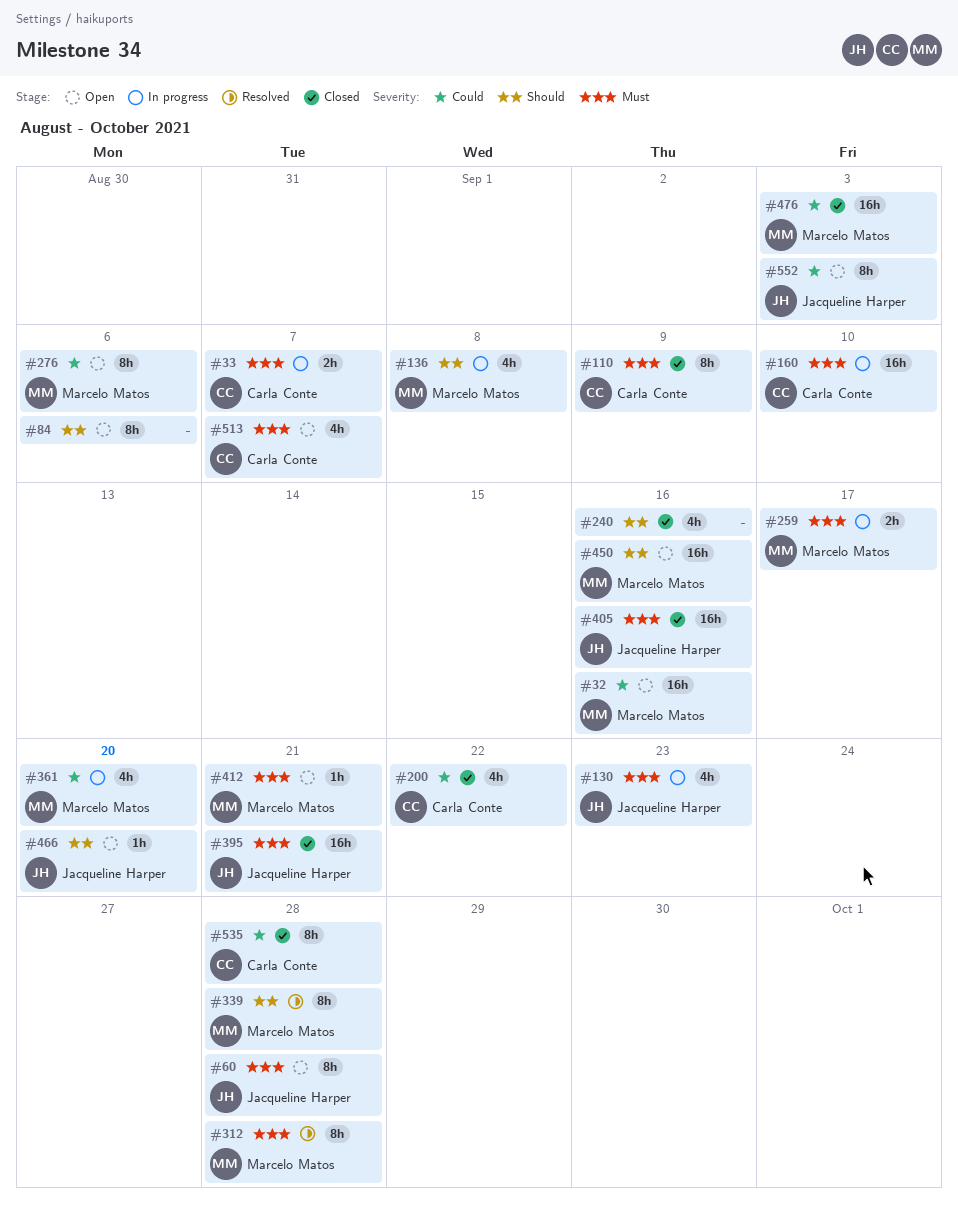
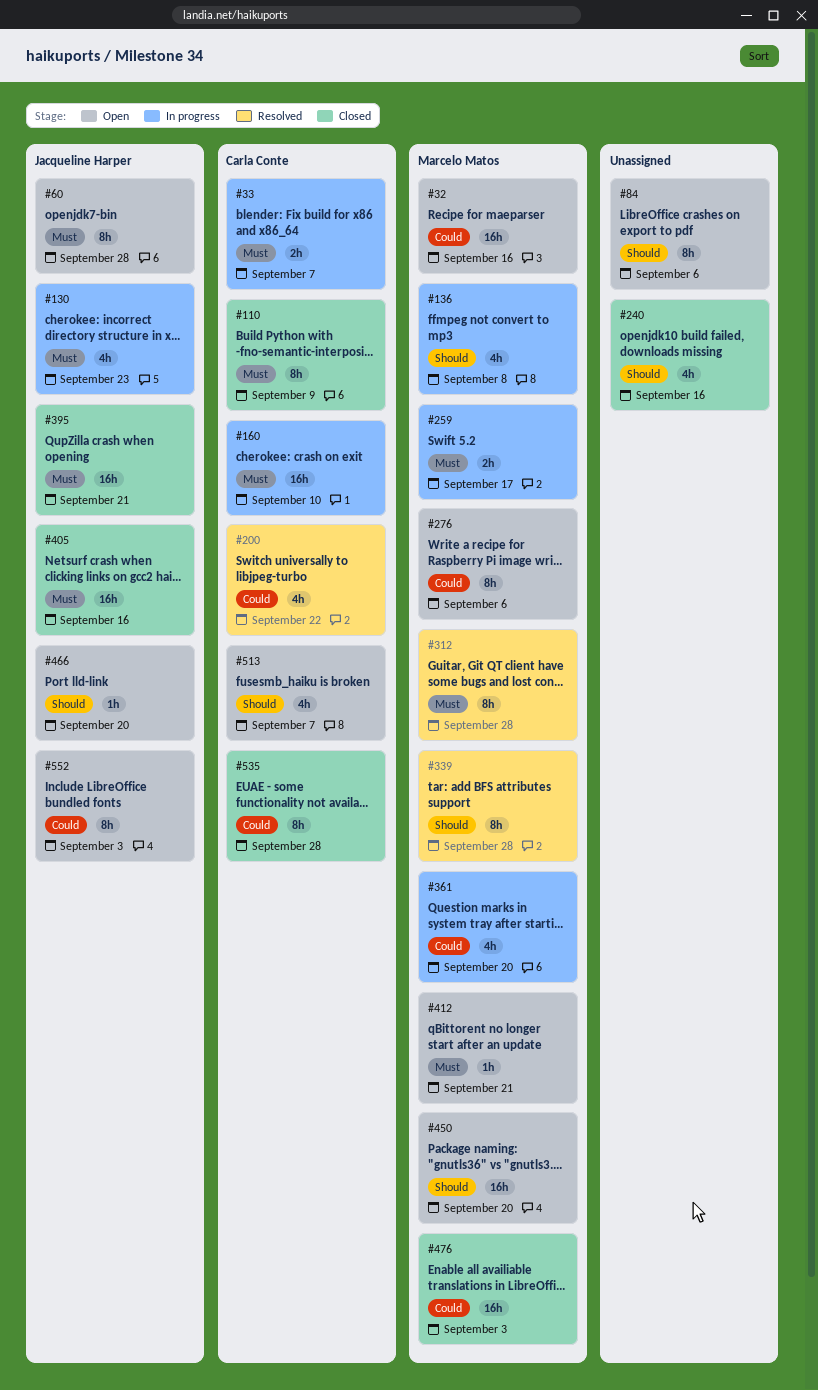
#200, status: Closed -> Resolved
#450, due: Sep 16 -> Sep 20
#513, priority: Must -> Should

